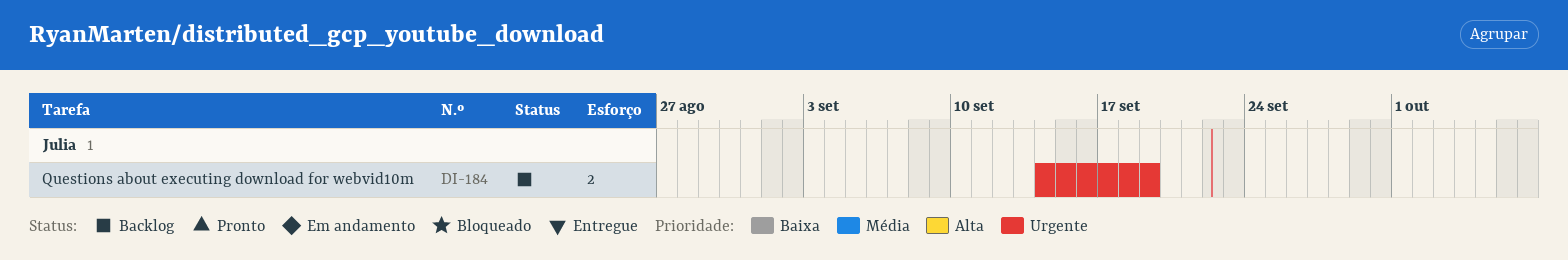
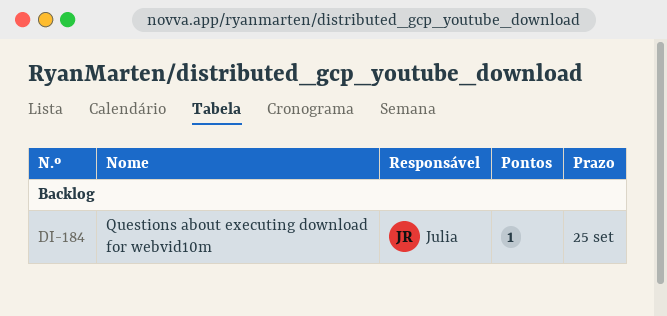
DI-184, estimate: 2 -> 1
DI-184, due: Sep 19 -> Sep 25

